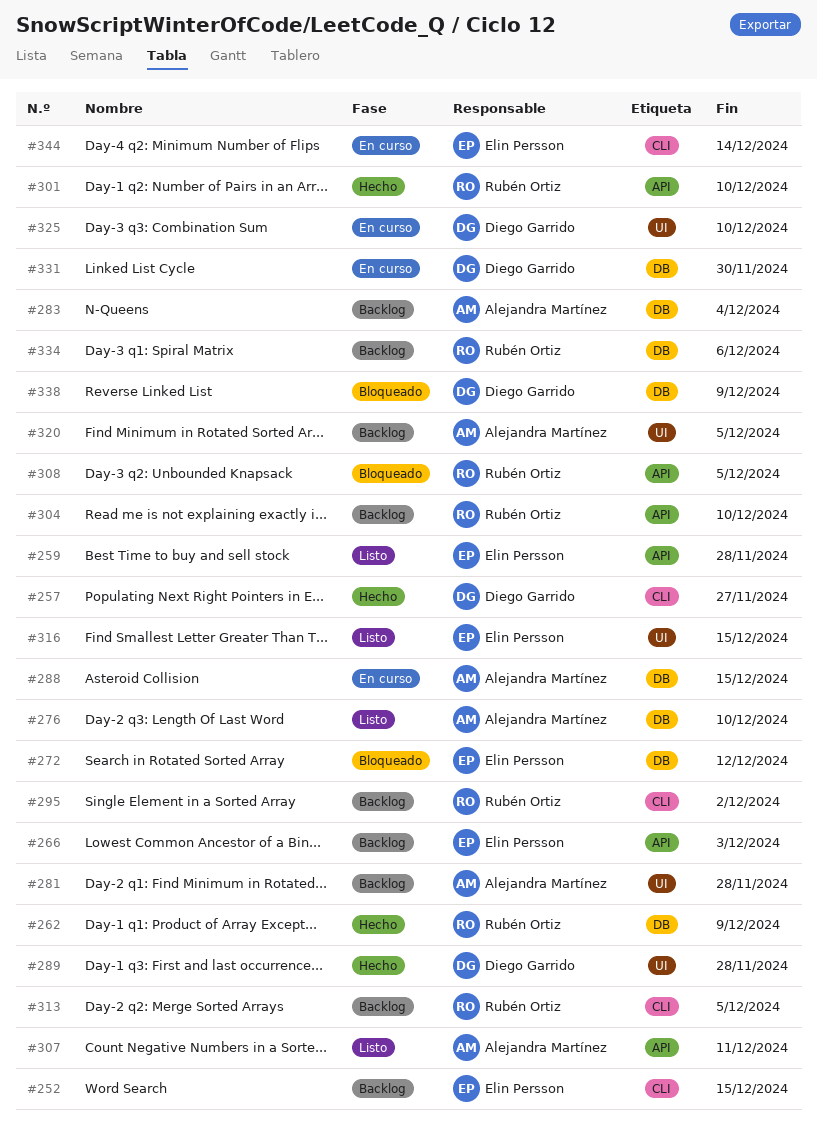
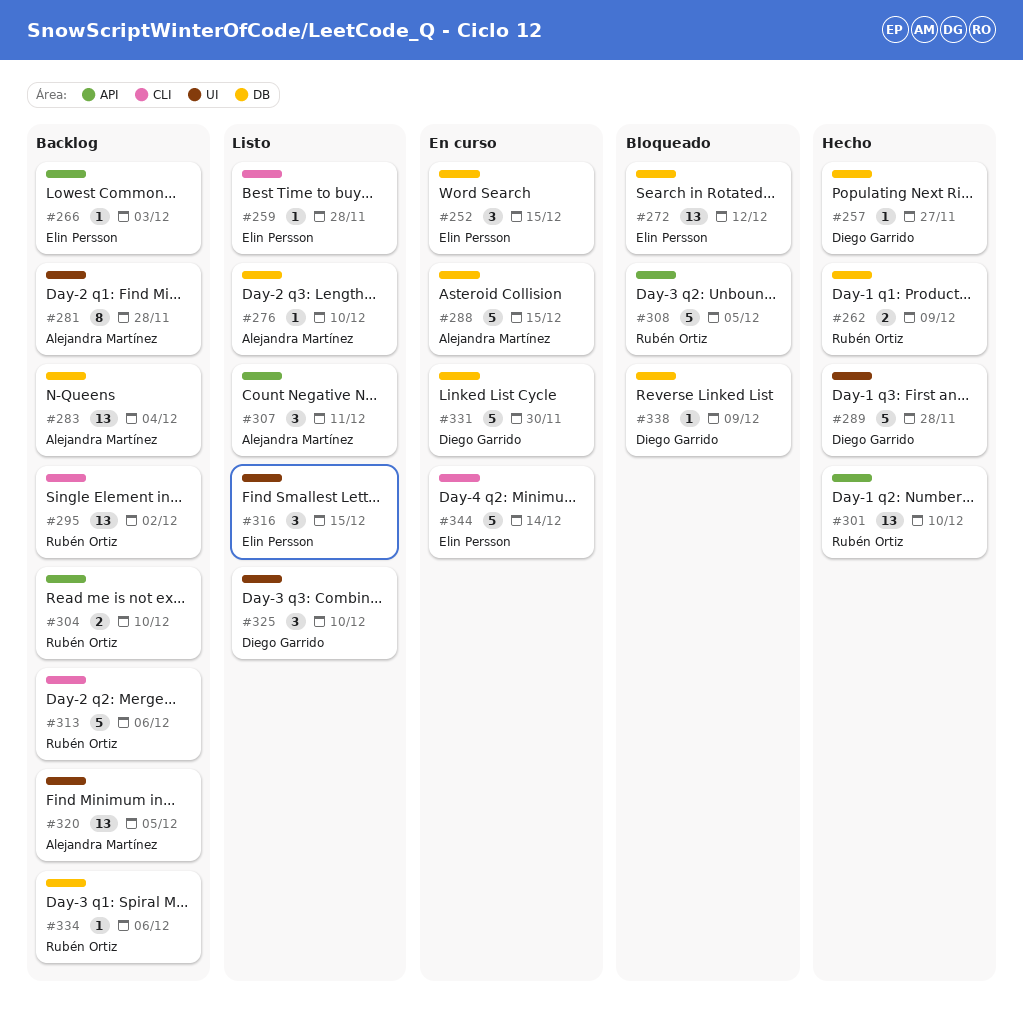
#252, status: Backlog -> En curso
#252, label: CLI -> DB
#257, label: CLI -> DB
#259, label: API -> CLI
#313, due: Dec 5 -> Dec 6
#325, status: En curso -> Listo

